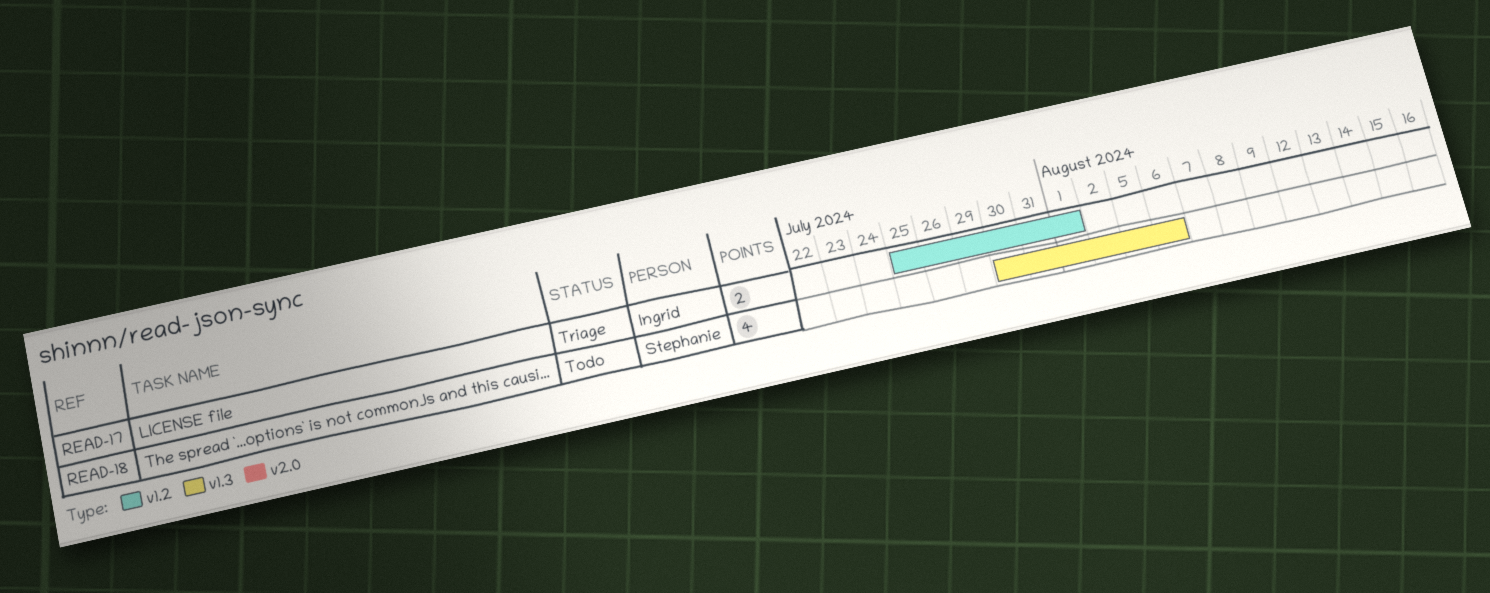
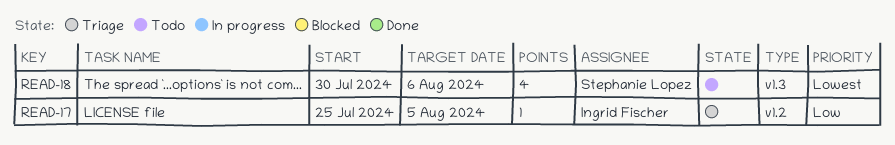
READ-17, estimate: 2 -> 1
READ-17, due: Aug 1 -> Aug 5

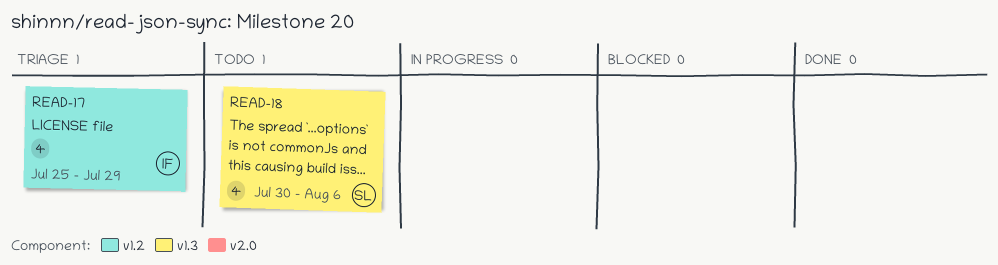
READ-17, estimate: 1 -> 4
READ-17, due: Aug 5 -> Jul 29

